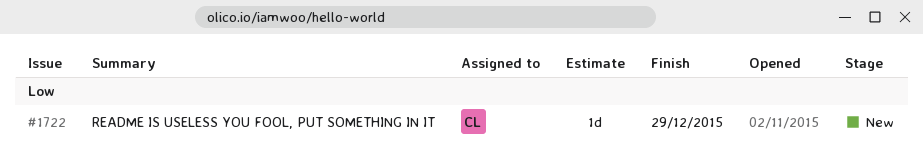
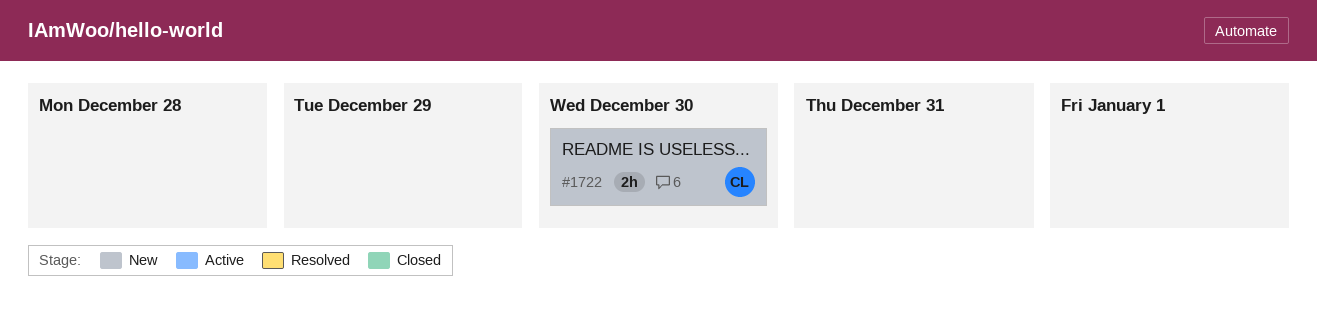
#1722, estimate: 1d -> 2h
#1722, due: Dec 29 -> Dec 30

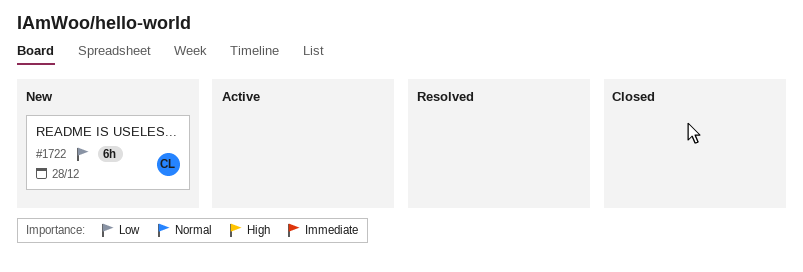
#1722, estimate: 2h -> 6h
#1722, due: Dec 30 -> Dec 28

